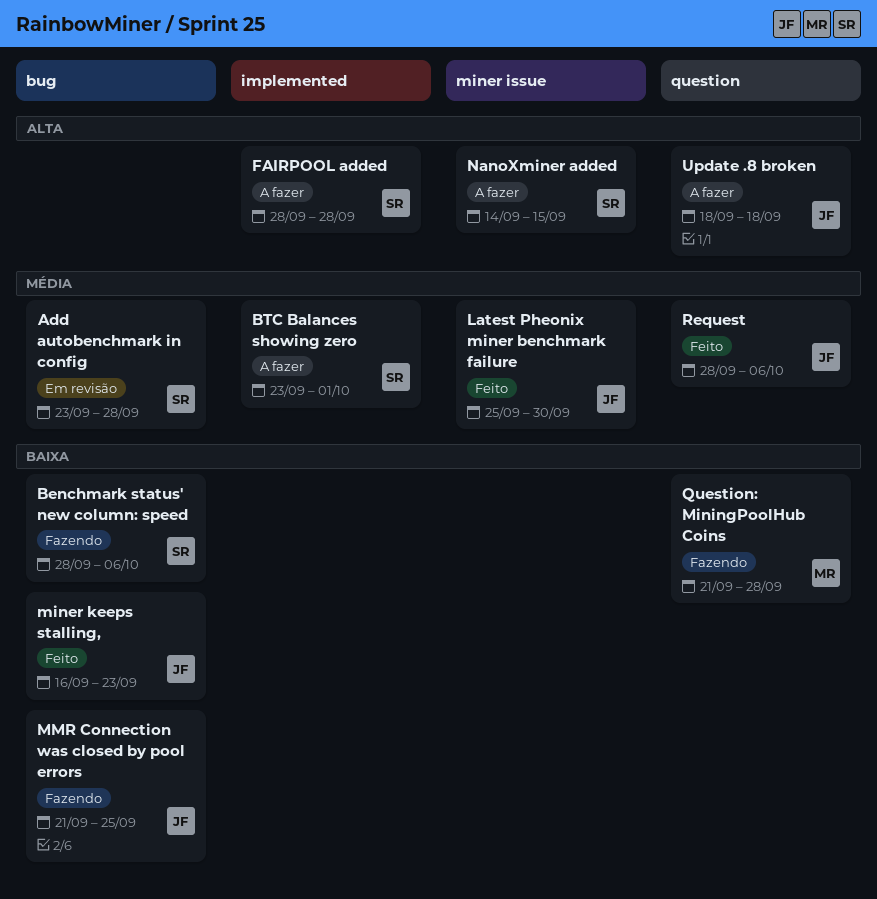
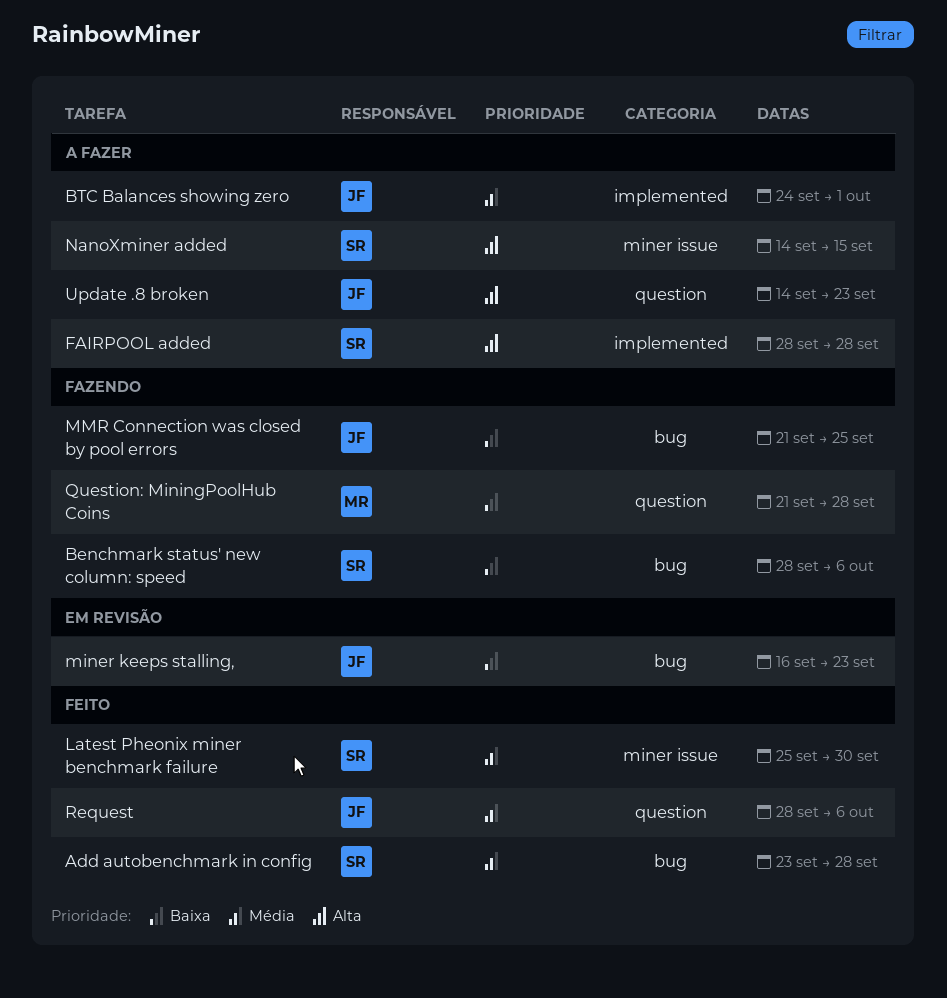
Add autobenchmark in config, status: Em revisão -> Feito
BTC Balances showing zero, owner: SR -> JF
BTC Balances showing zero, start: Sep 23 -> Sep 24
Latest Pheonix miner benchmark failure, owner: JF -> SR
miner keeps stalling,, status: Feito -> Em revisão
Update .8 broken, start: Sep 18 -> Sep 14
Update .8 broken, due: Sep 18 -> Sep 23

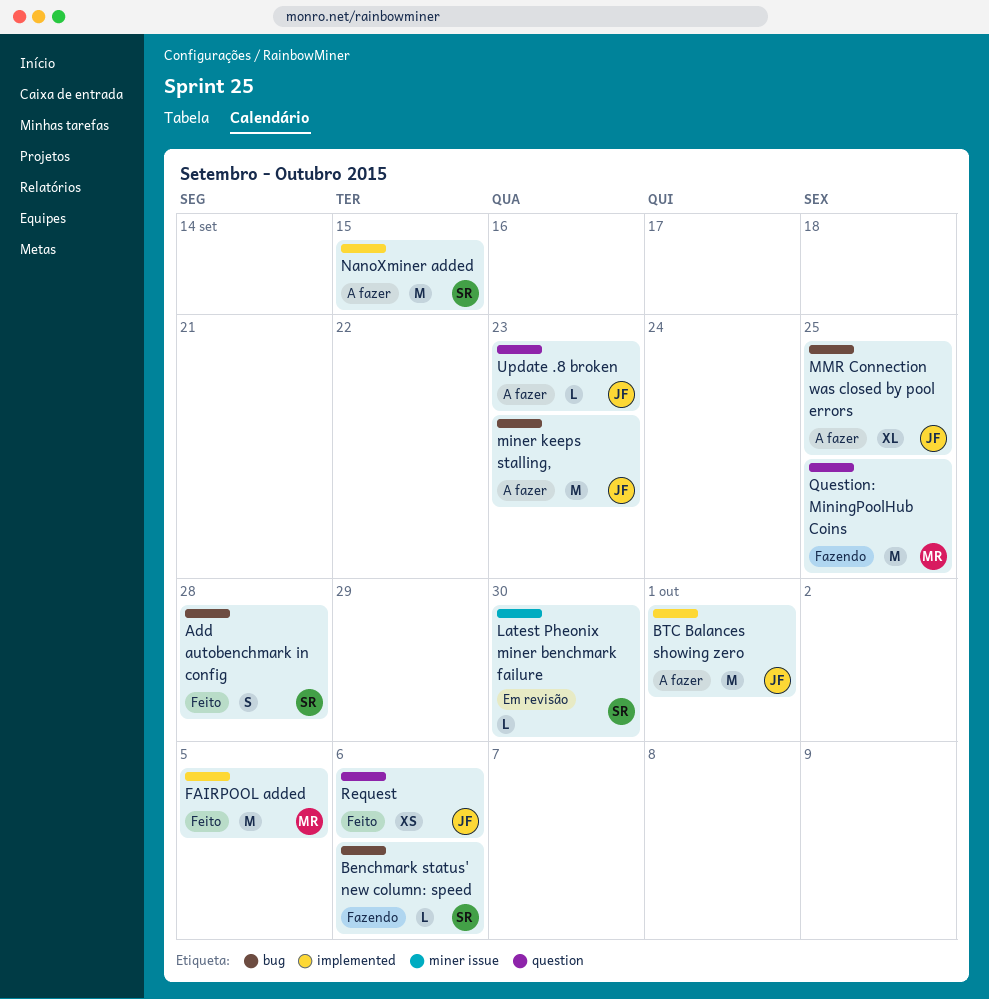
FAIRPOOL added, status: A fazer -> Feito
FAIRPOOL added, owner: SR -> MR
FAIRPOOL added, due: Sep 28 -> Oct 5
Latest Pheonix miner benchmark failure, status: Feito -> Em revisão
miner keeps stalling,, status: Em revisão -> A fazer
MMR Connection was closed by pool errors, status: Fazendo -> A fazer
NanoXminer added, label: miner issue -> implemented
Question: MiningPoolHub Coins, due: Sep 28 -> Sep 25

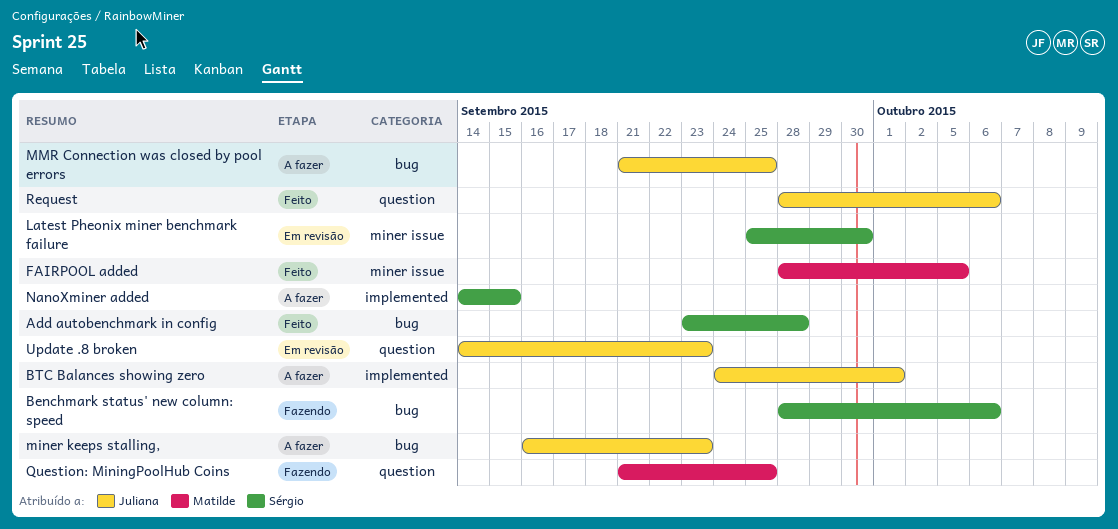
FAIRPOOL added, label: implemented -> miner issue
Update .8 broken, status: A fazer -> Em revisão

